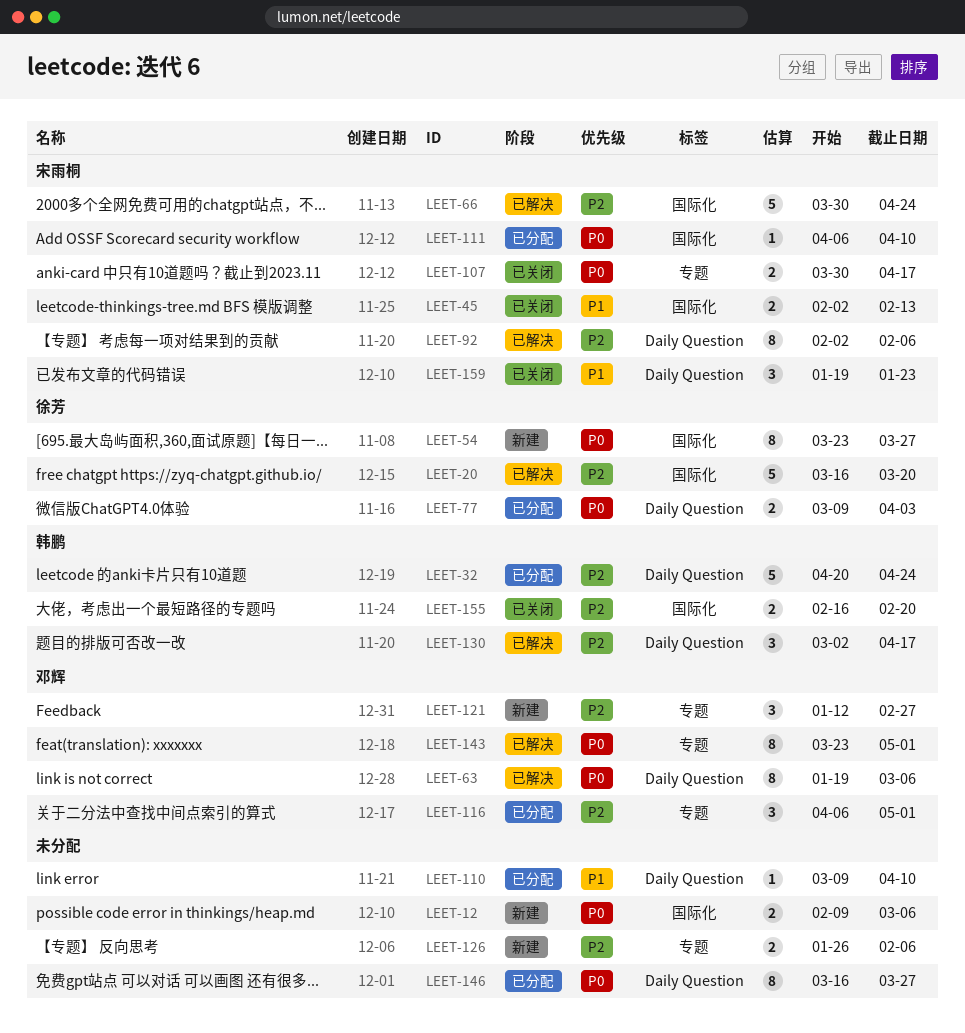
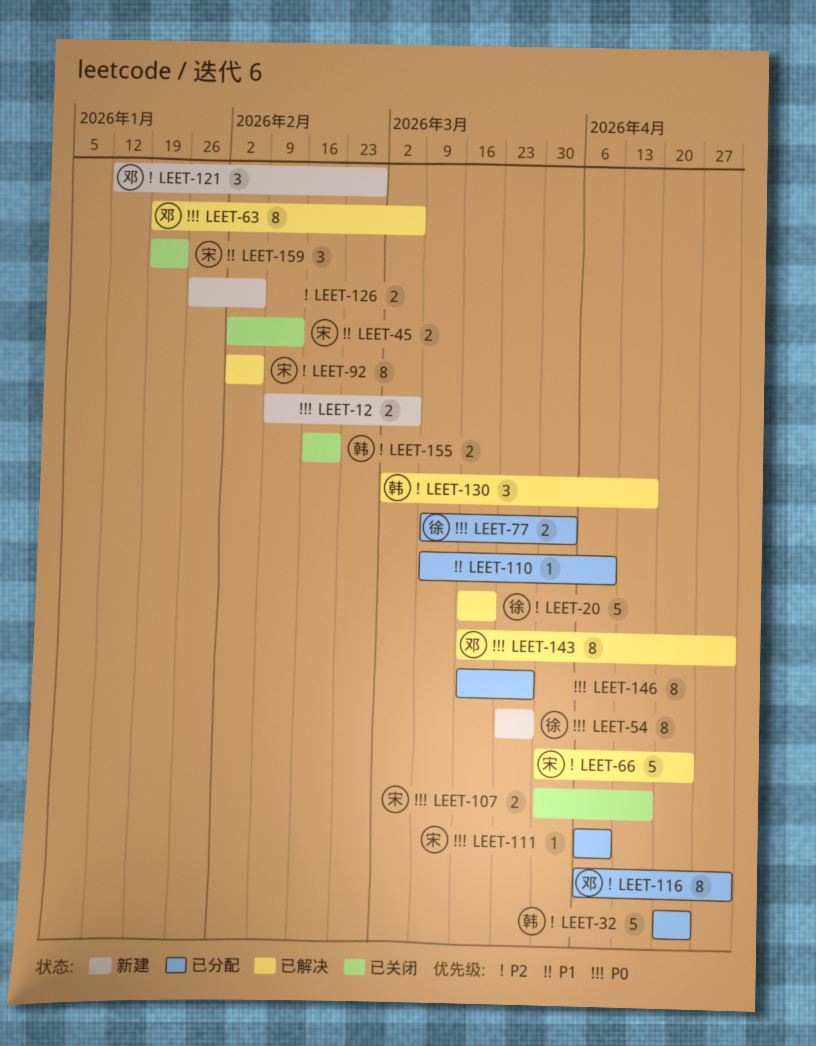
LEET-116, estimate: 3 -> 8
LEET-143, start: Mar 23 -> Mar 16

